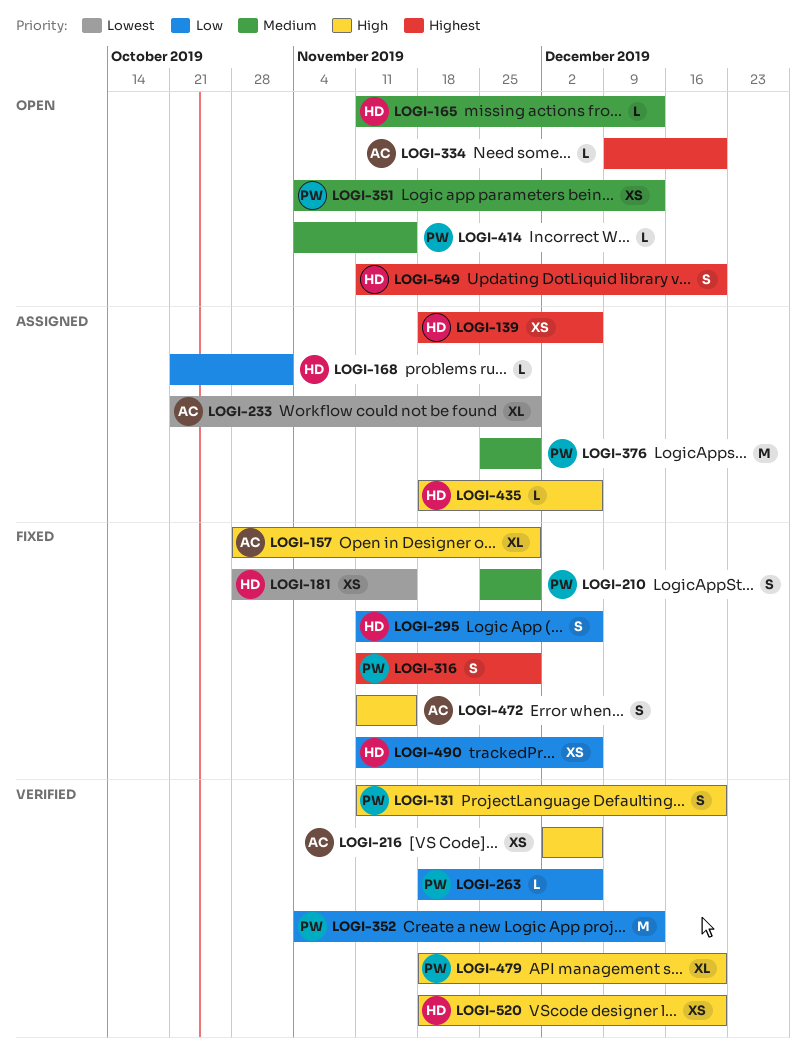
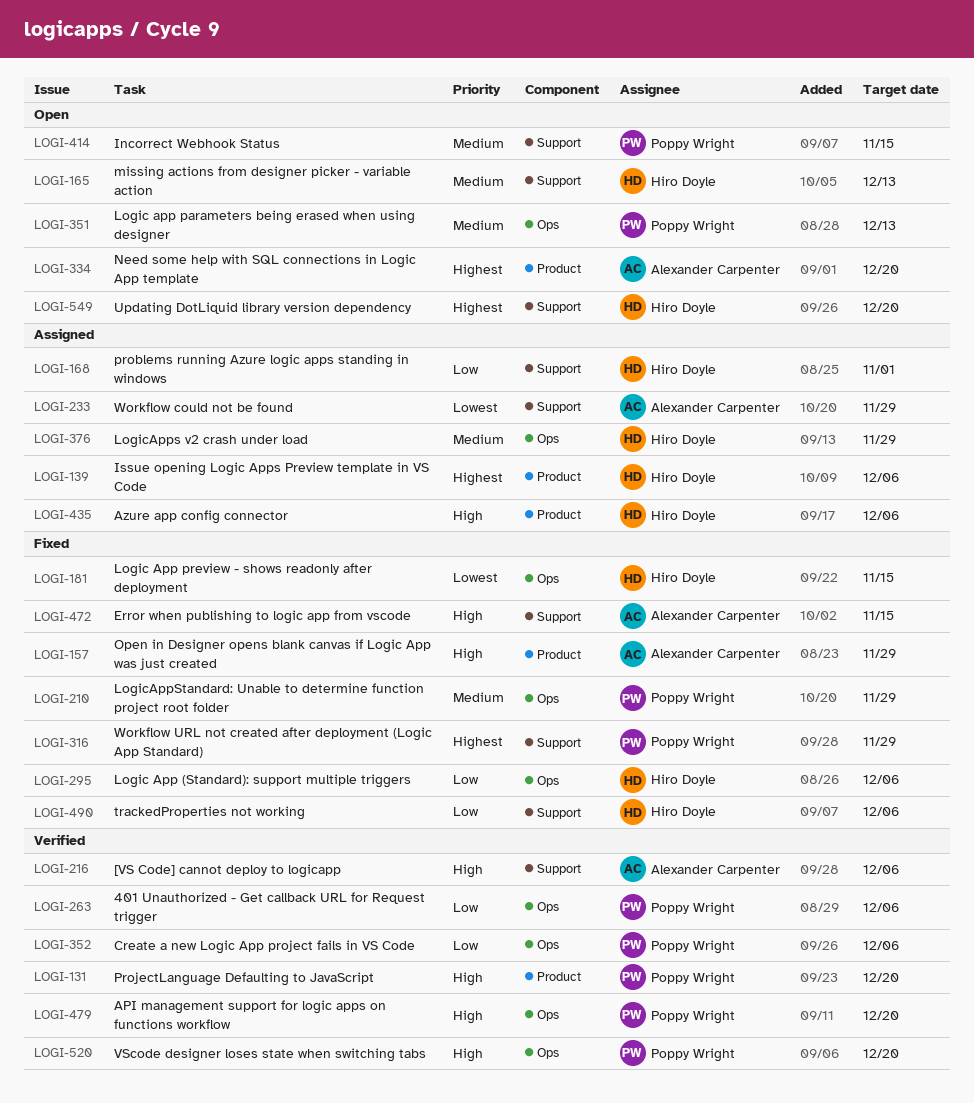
LOGI-352, due: Dec 13 -> Dec 6
LOGI-376, owner: Poppy Wright -> Hiro Doyle
LOGI-520, owner: Hiro Doyle -> Poppy Wright

